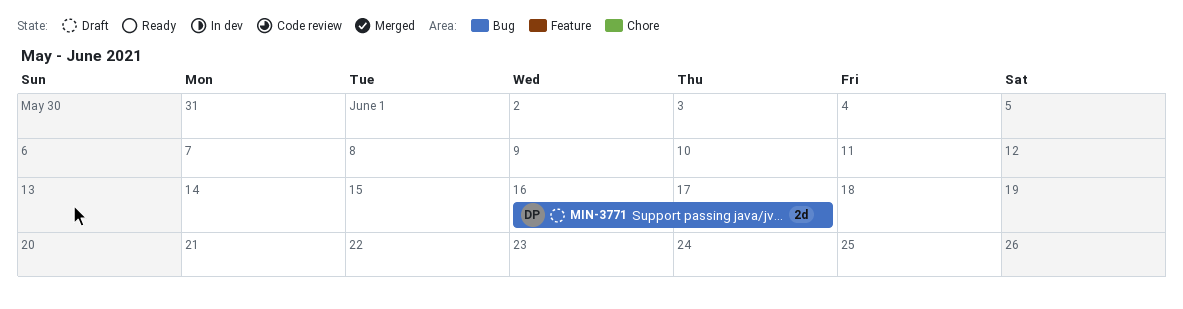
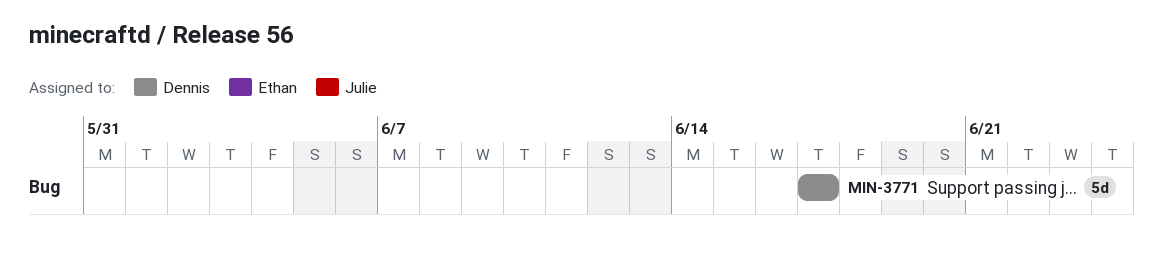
MIN-3771, estimate: 2d -> 5d
MIN-3771, start: Jun 16 -> Jun 17

